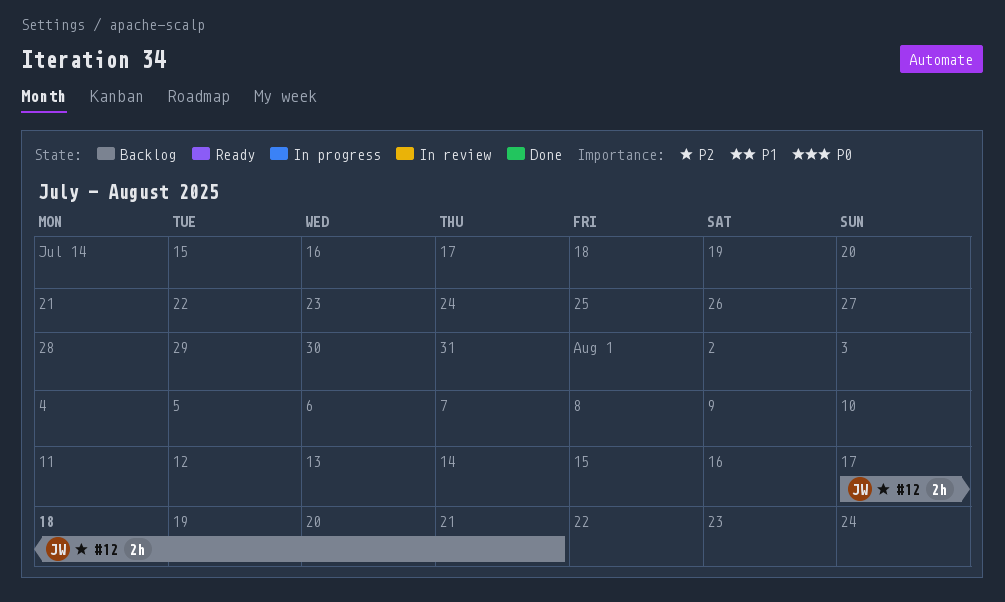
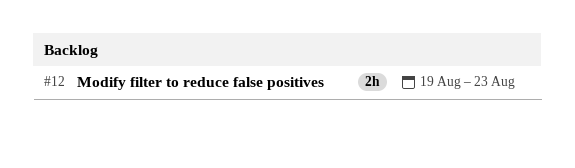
#12, start: Aug 17 -> Aug 19
#12, due: Aug 21 -> Aug 23

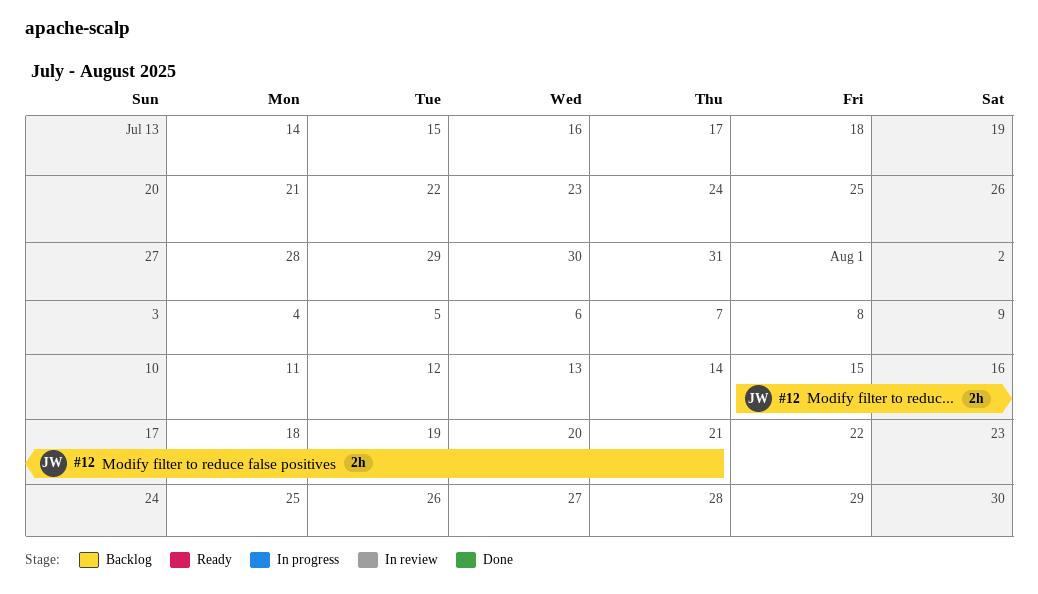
#12, start: Aug 19 -> Aug 15
#12, due: Aug 23 -> Aug 21

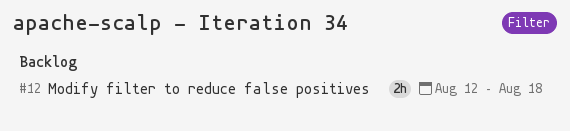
#12, start: Aug 15 -> Aug 12
#12, due: Aug 21 -> Aug 18

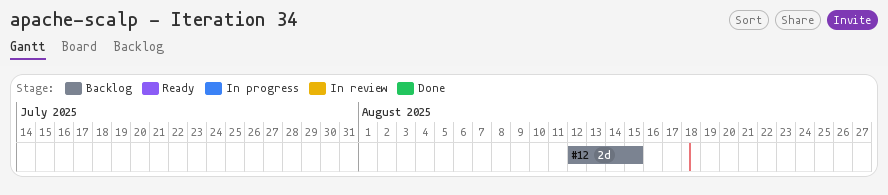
#12, estimate: 2h -> 2d
#12, due: Aug 18 -> Aug 15

